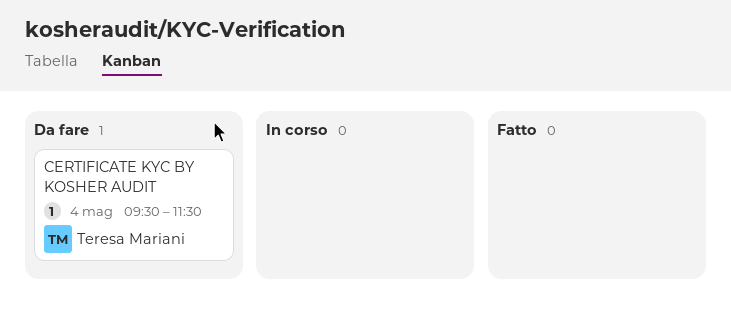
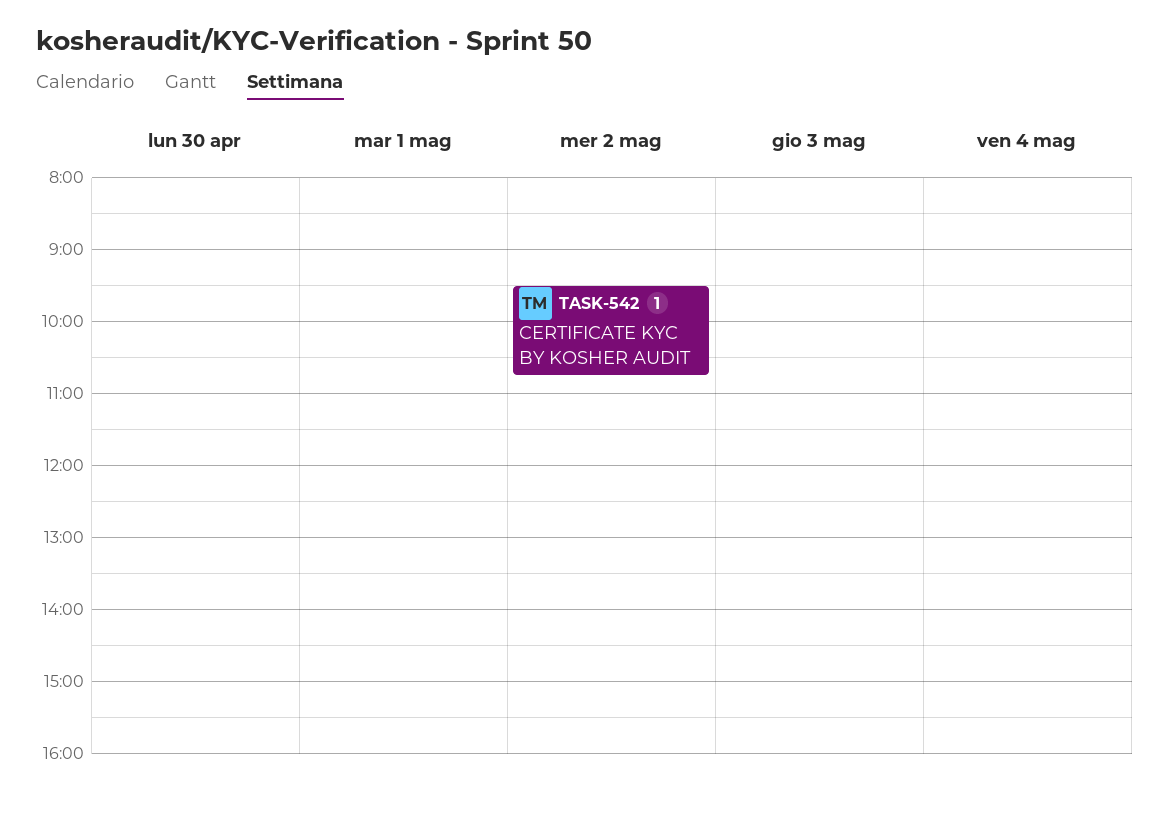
CERTIFICATE KYC BY KOSHER AUDIT, day: May 4 -> May 2
CERTIFICATE KYC BY KOSHER AUDIT, ends: 11:30 -> 10:45

